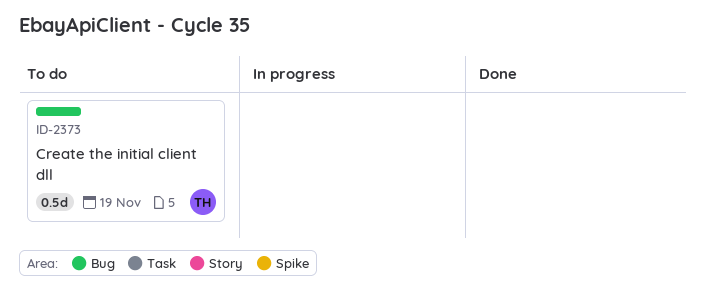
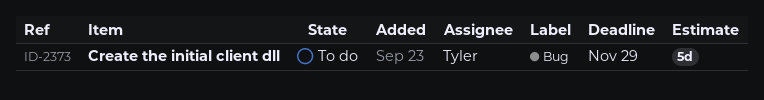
ID-2373, estimate: 0.5d -> 5d
ID-2373, due: Nov 19 -> Nov 29

